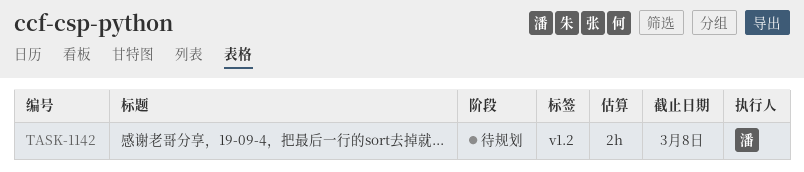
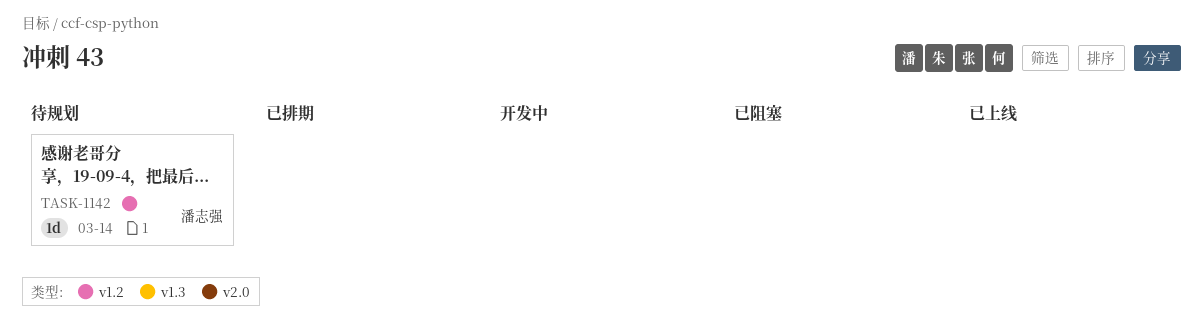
TASK-1142, estimate: 2h -> 1d
TASK-1142, due: Mar 8 -> Mar 14

